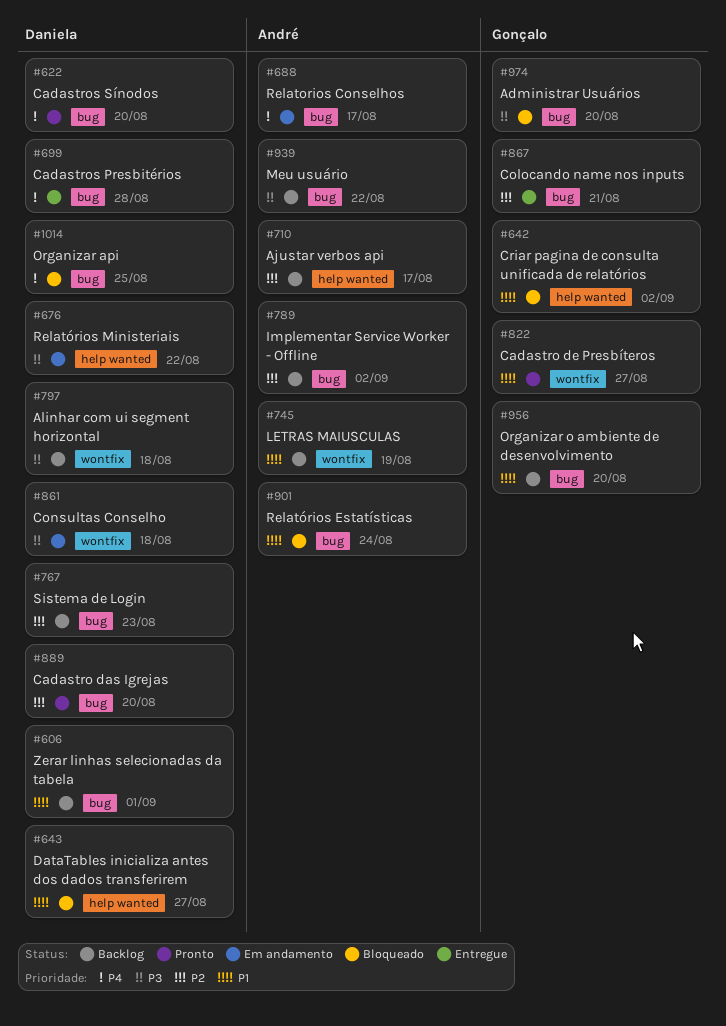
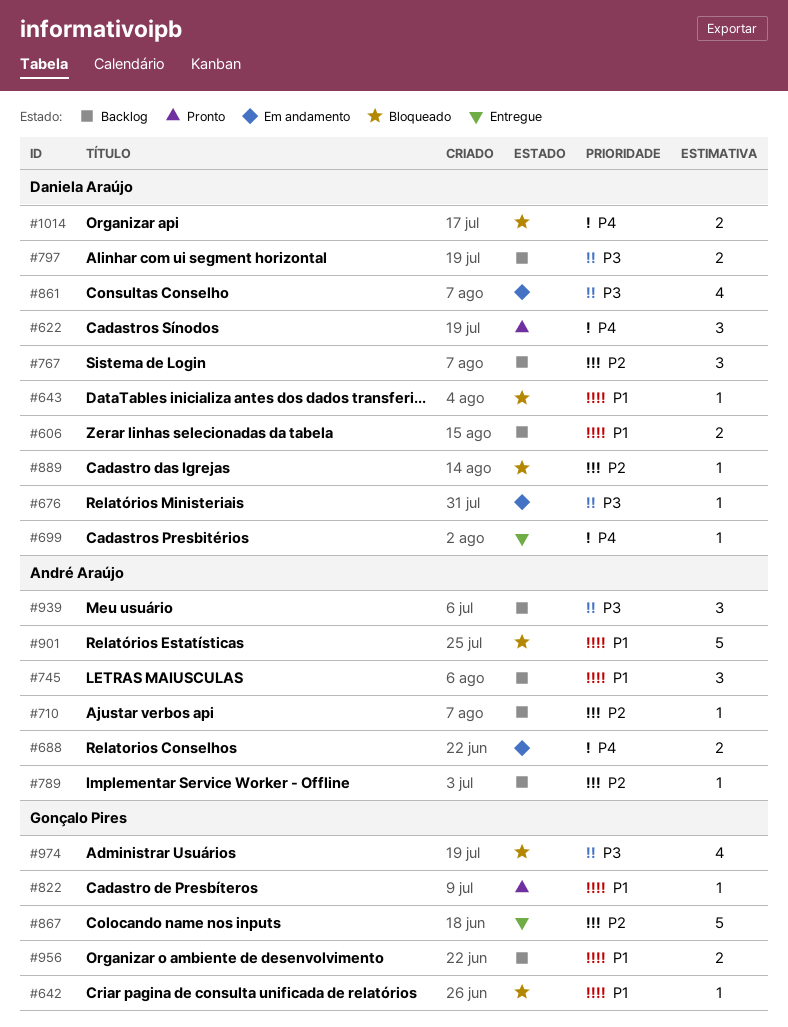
#889, status: Pronto -> Bloqueado

